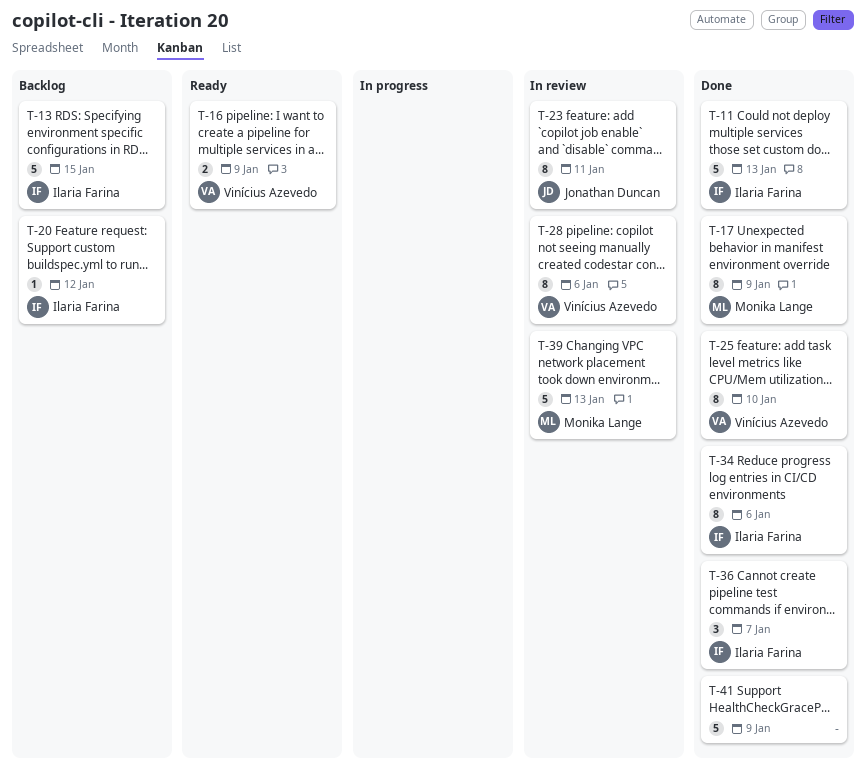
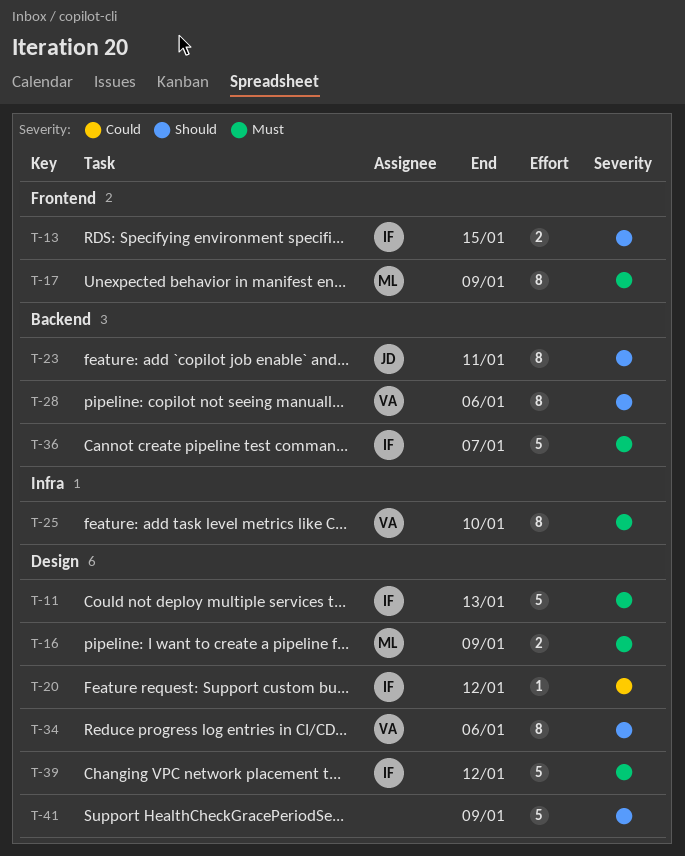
T-13, estimate: 5 -> 2
T-16, owner: Vinícius Azevedo -> Monika Lange
T-34, owner: Ilaria Farina -> Vinícius Azevedo
T-36, estimate: 3 -> 5
T-39, owner: Monika Lange -> Ilaria Farina
T-39, due: Jan 13 -> Jan 12

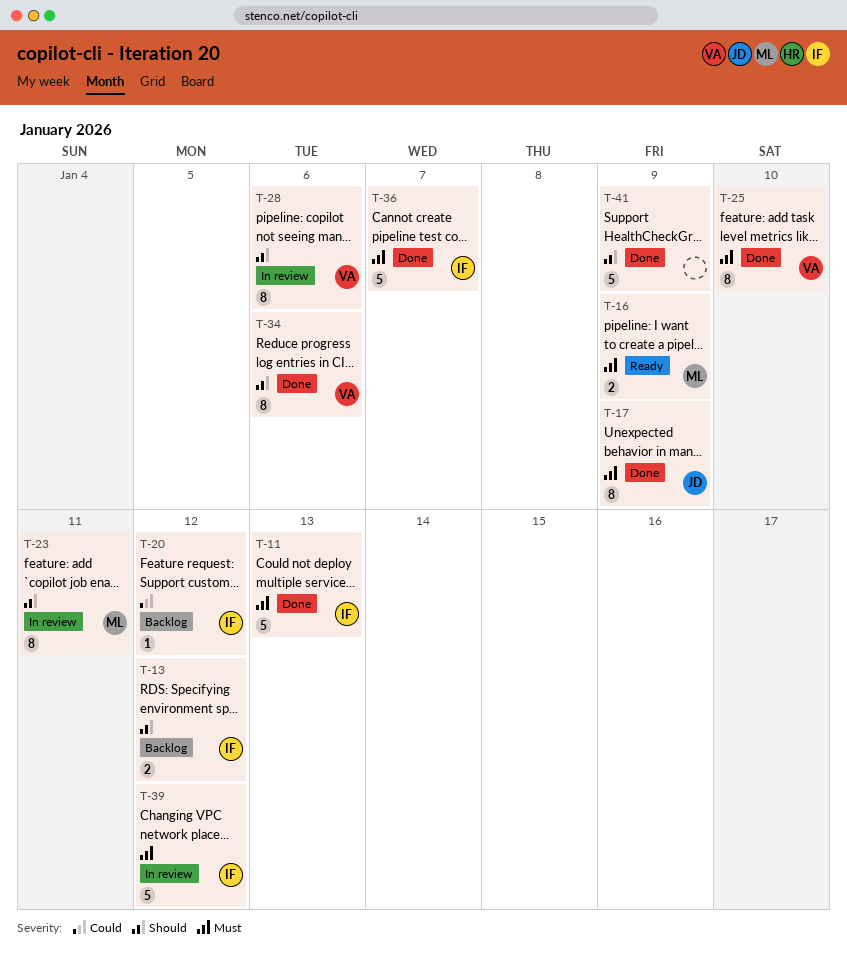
T-13, due: Jan 15 -> Jan 12
T-17, owner: ML -> JD
T-23, owner: JD -> ML

